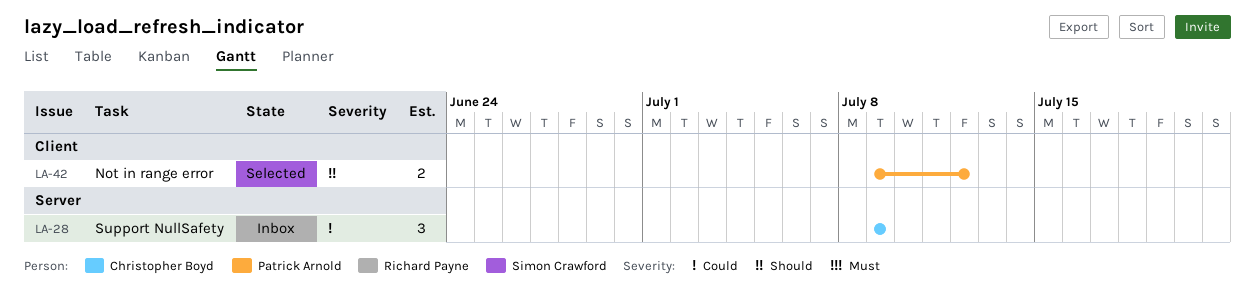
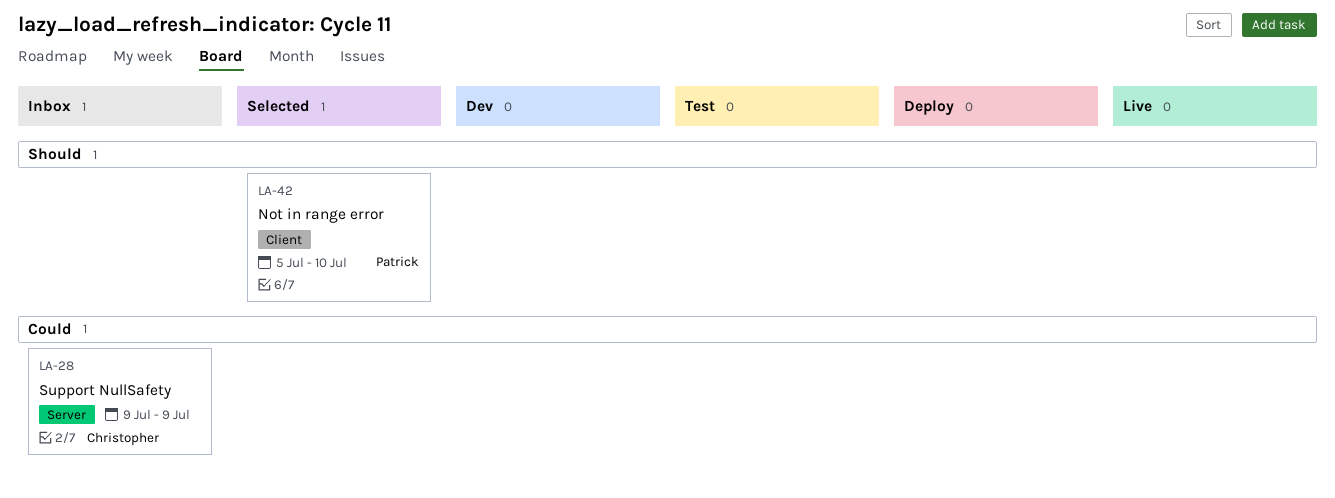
LA-42, start: Jul 9 -> Jul 5
LA-42, due: Jul 12 -> Jul 10

